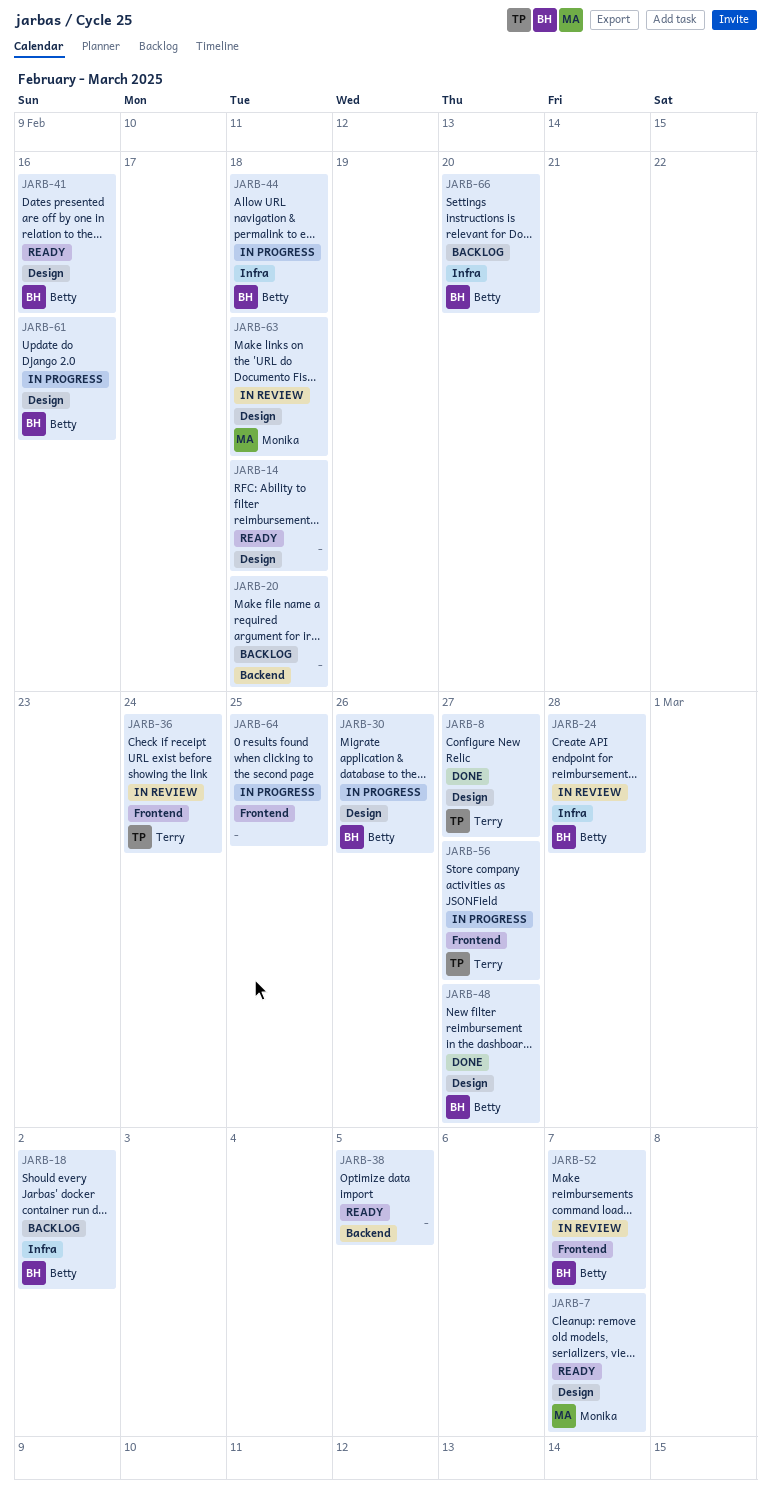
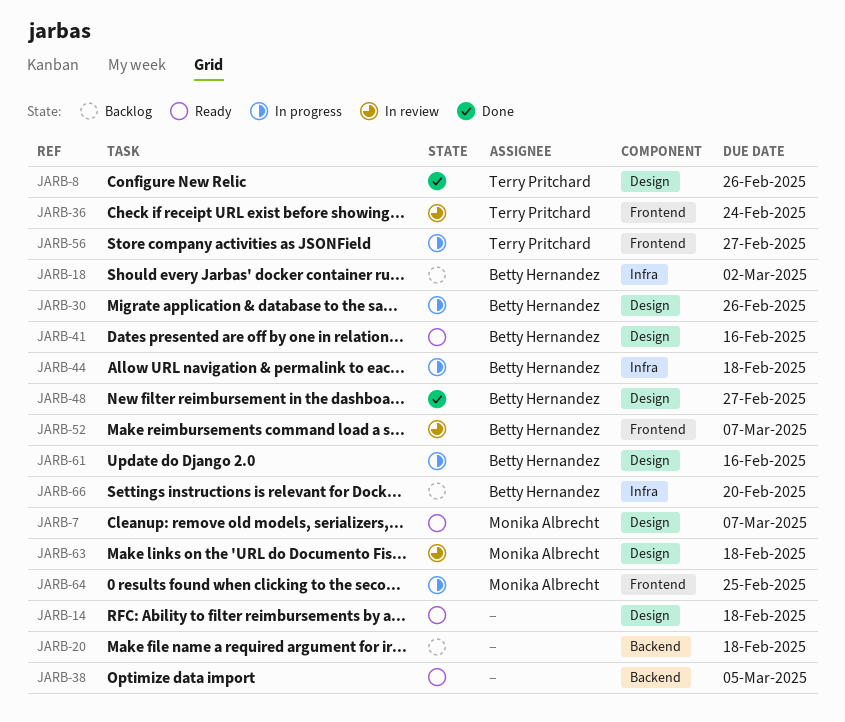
JARB-8, due: Feb 27 -> Feb 26
JARB-24: present -> none
JARB-64, owner: none -> Monika Albrecht

